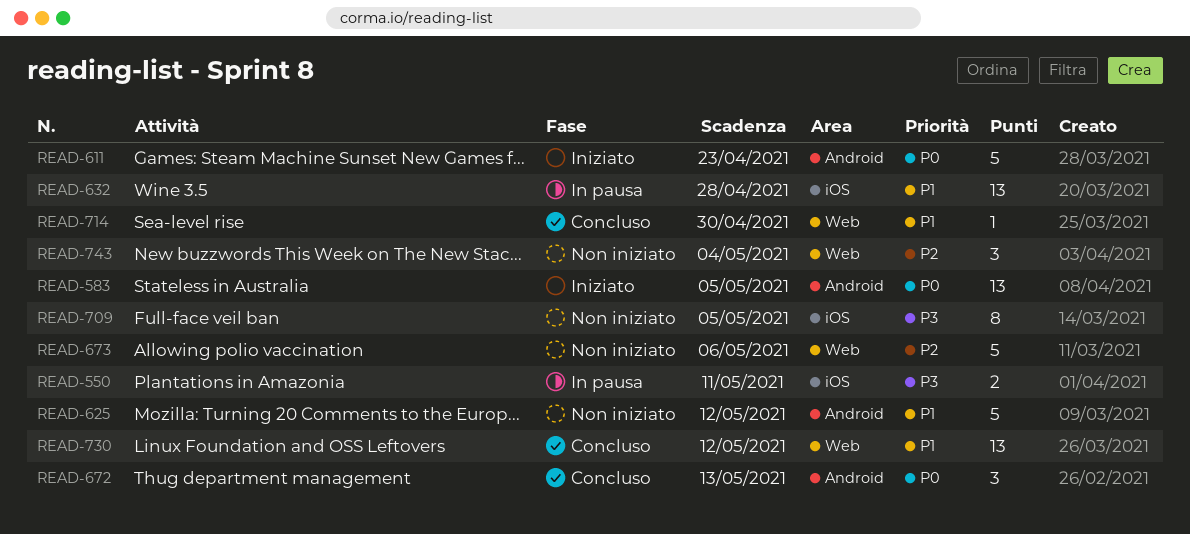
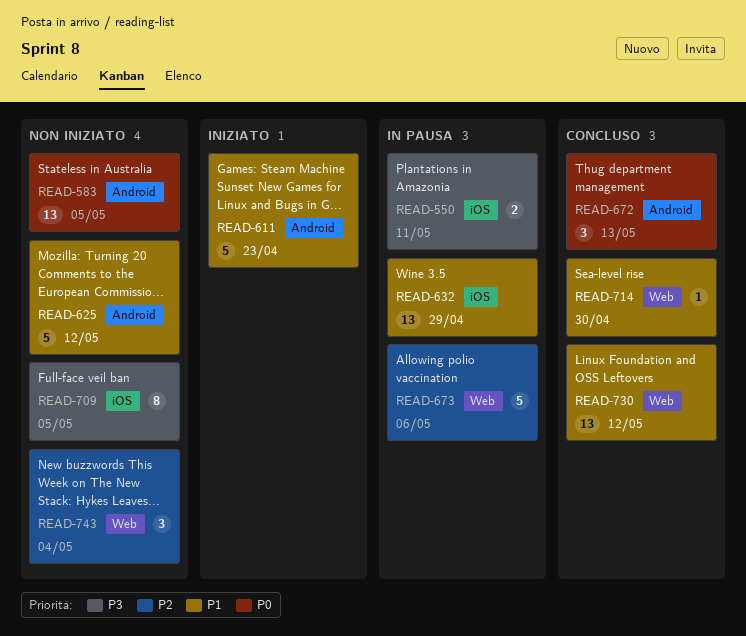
READ-583, status: Iniziato -> Non iniziato
READ-611, priority: P0 -> P1
READ-632, due: Apr 28 -> Apr 29
READ-673, status: Non iniziato -> In pausa

